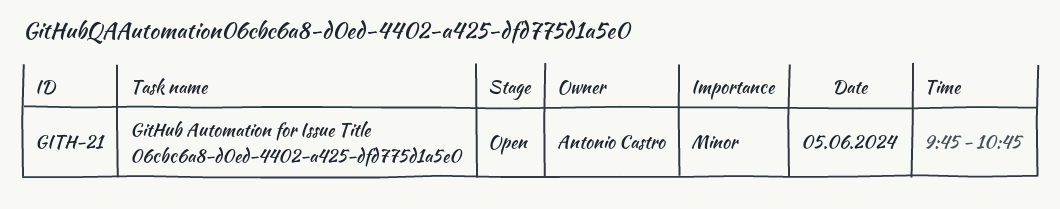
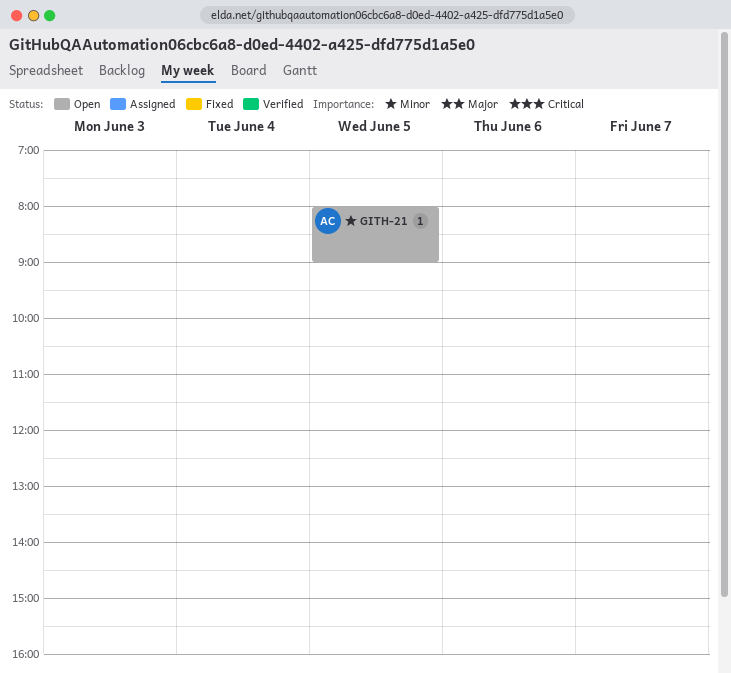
GITH-21, begins: 09:45 -> 08:00
GITH-21, ends: 10:45 -> 09:00

